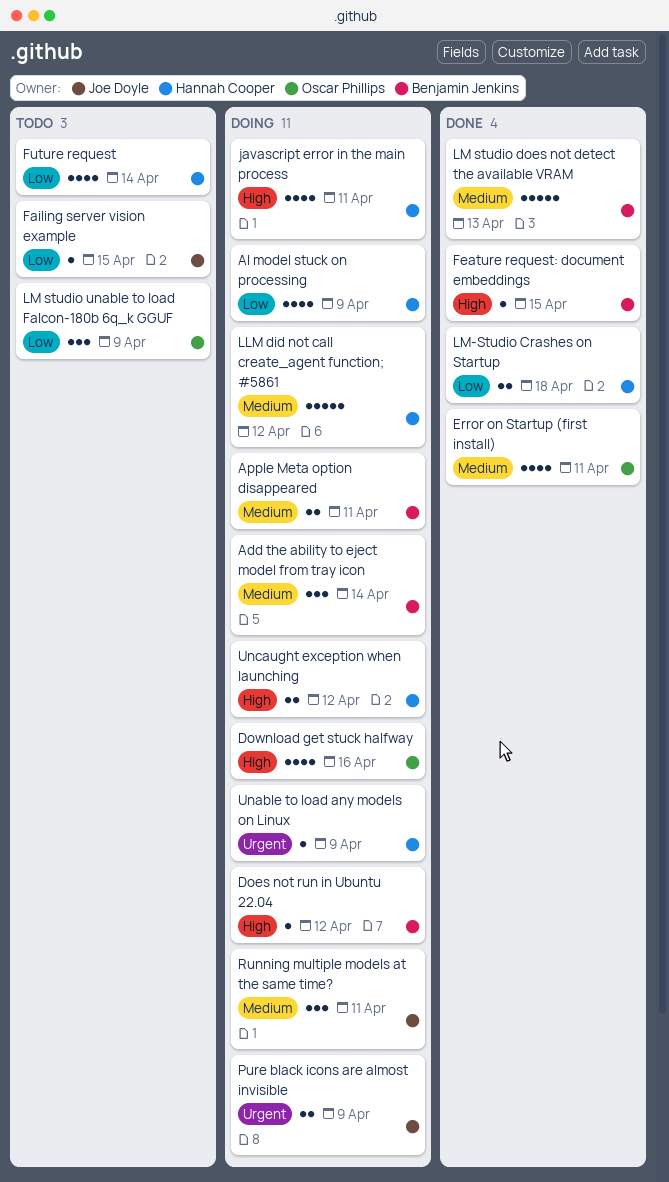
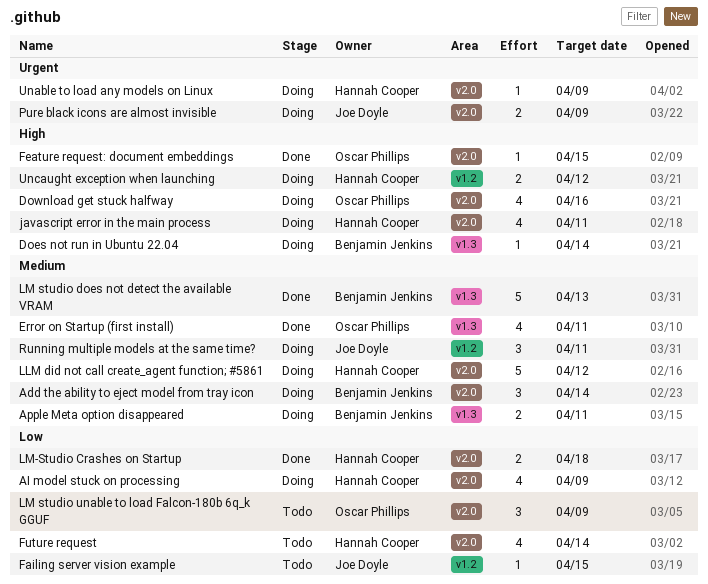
Does not run in Ubuntu 22.04, due: Apr 12 -> Apr 14
Feature request: document embeddings, owner: Benjamin Jenkins -> Oscar Phillips

